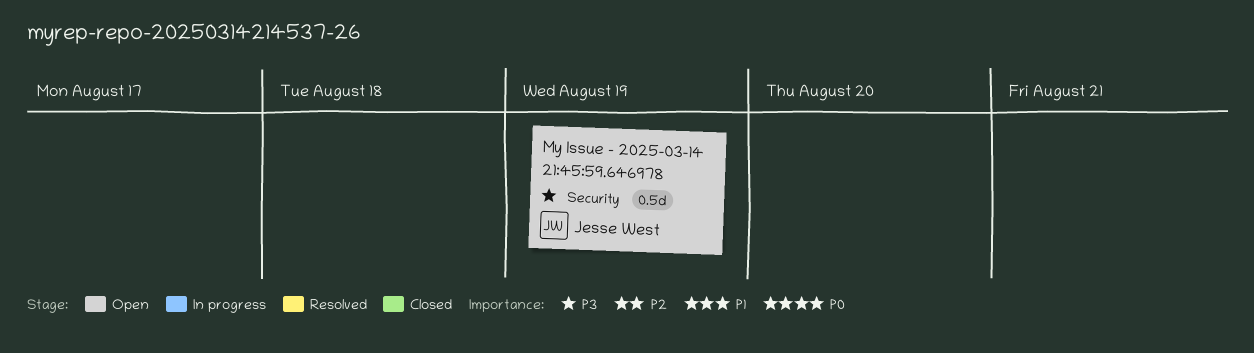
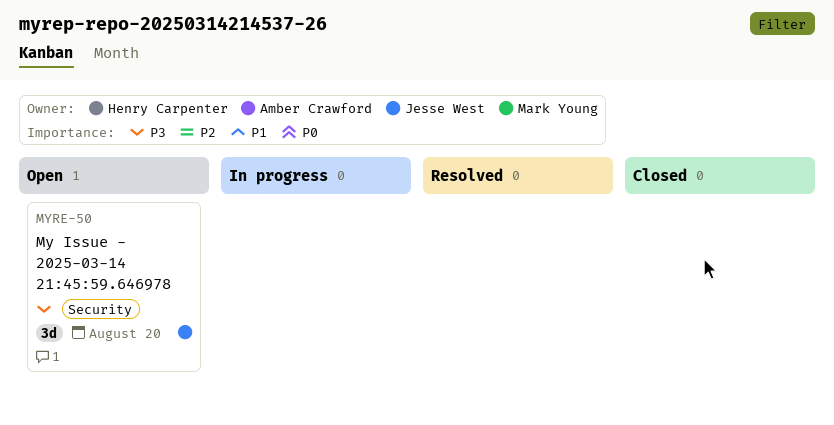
My Issue - 2025-03-14 21:45:59.646978, estimate: 0.5d -> 3d
My Issue - 2025-03-14 21:45:59.646978, due: Aug 19 -> Aug 20

